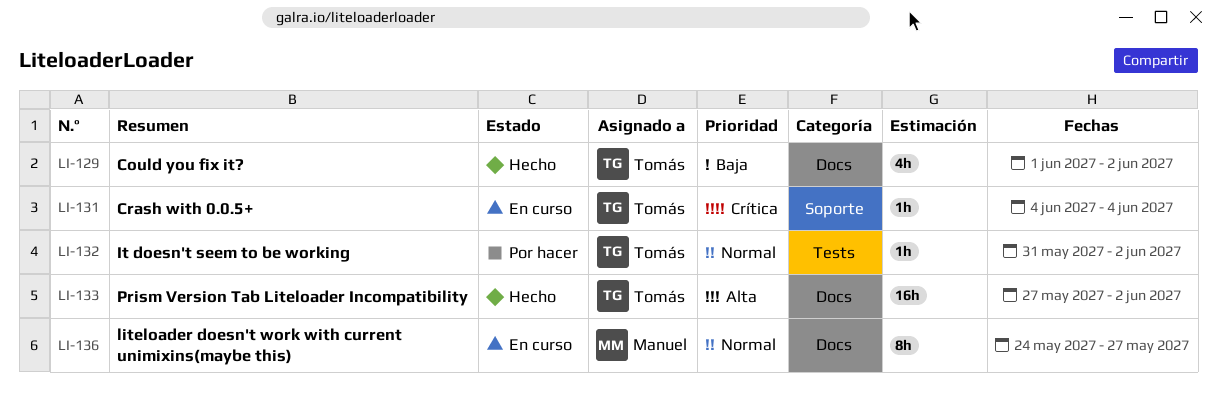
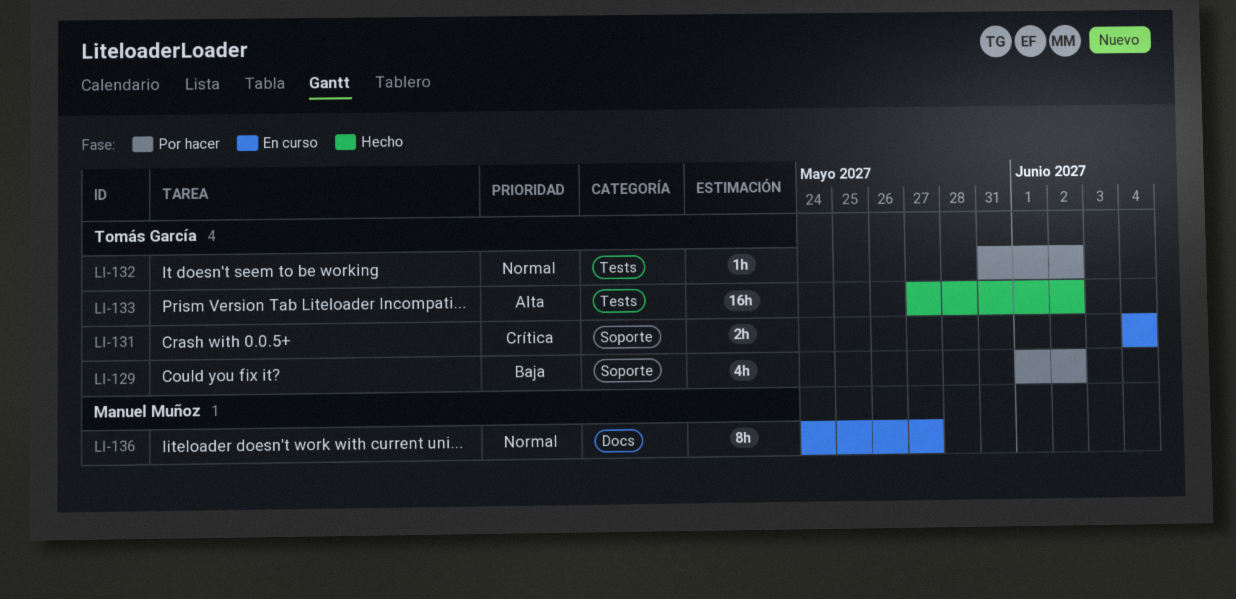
LI-129, status: Hecho -> Por hacer
LI-129, label: Docs -> Soporte
LI-131, estimate: 1h -> 2h
LI-133, label: Docs -> Tests

